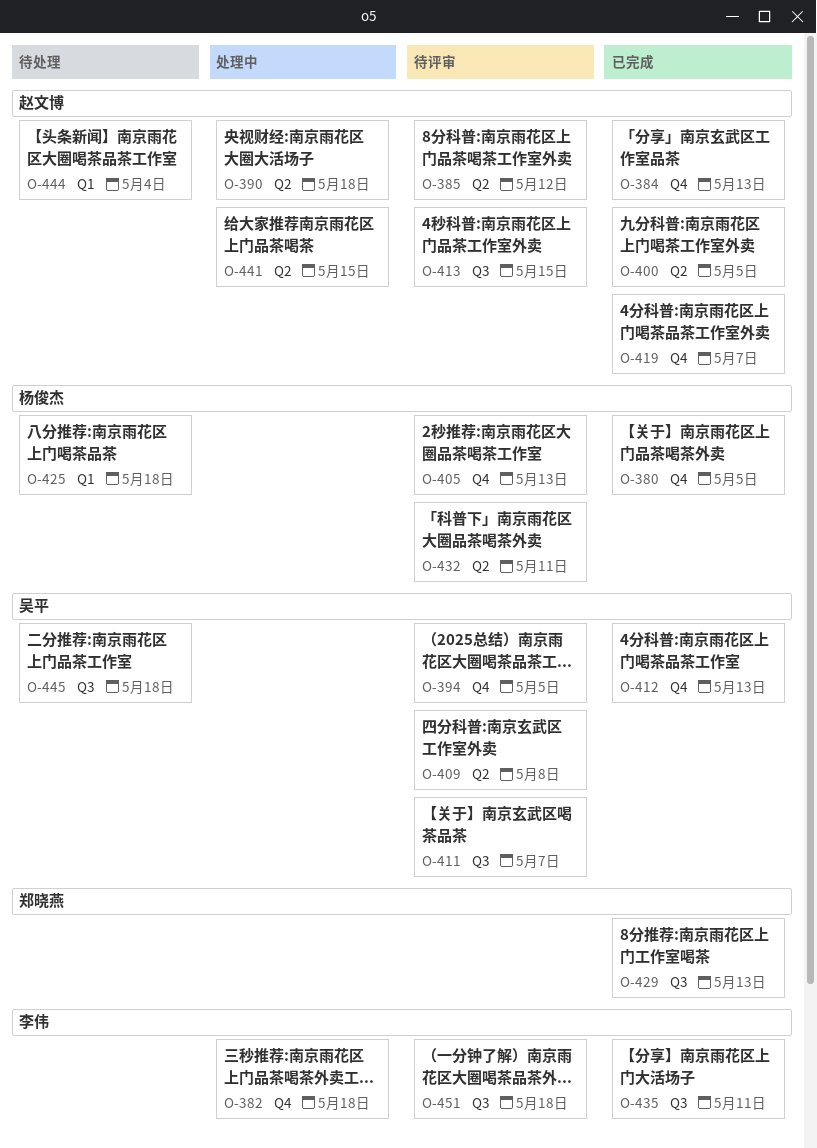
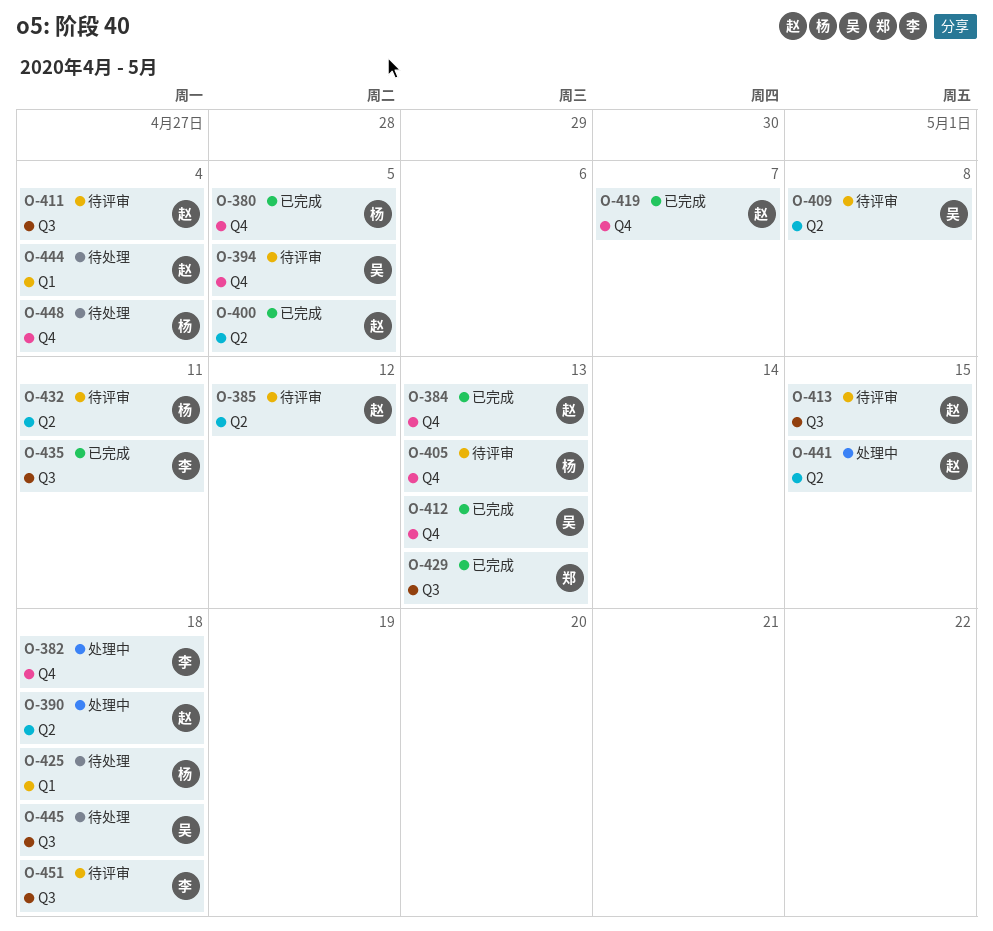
O-411, owner: 吴平 -> 赵文博
O-411, due: May 7 -> May 4
O-448: none -> present

